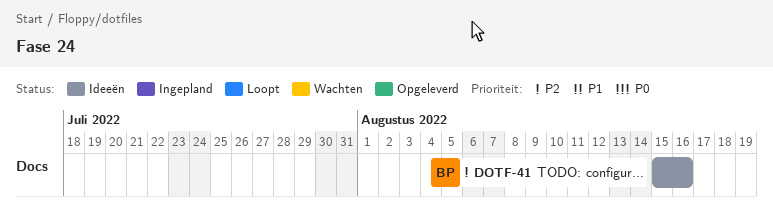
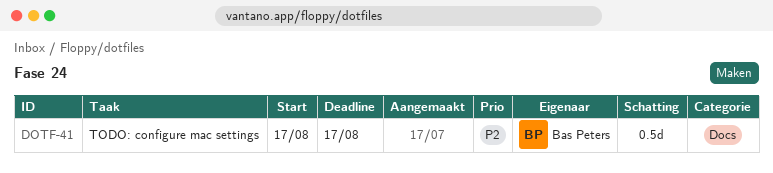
DOTF-41, start: Aug 15 -> Aug 17
DOTF-41, due: Aug 16 -> Aug 17

